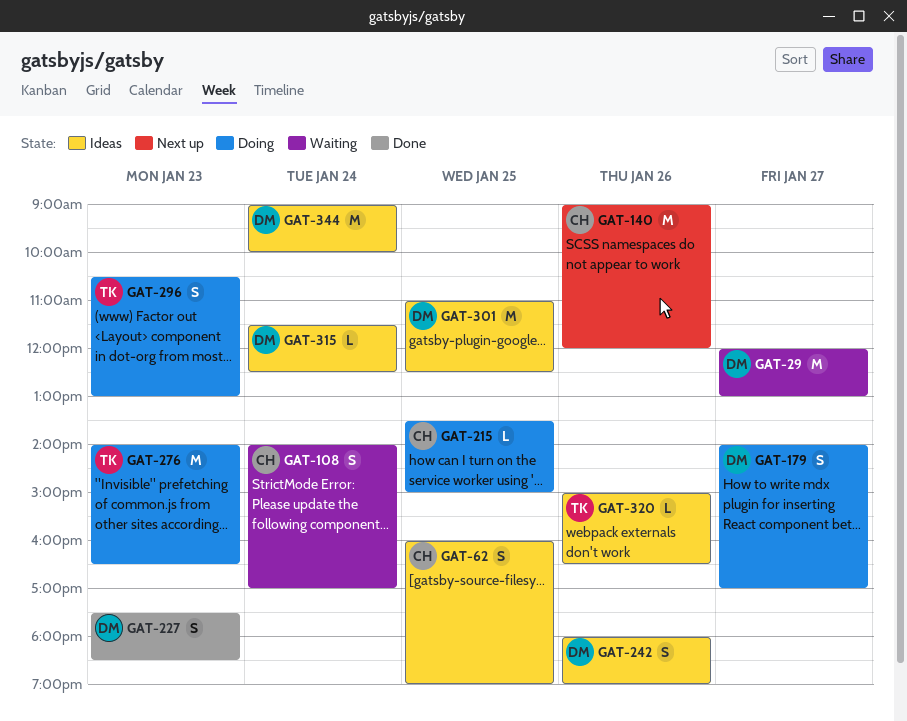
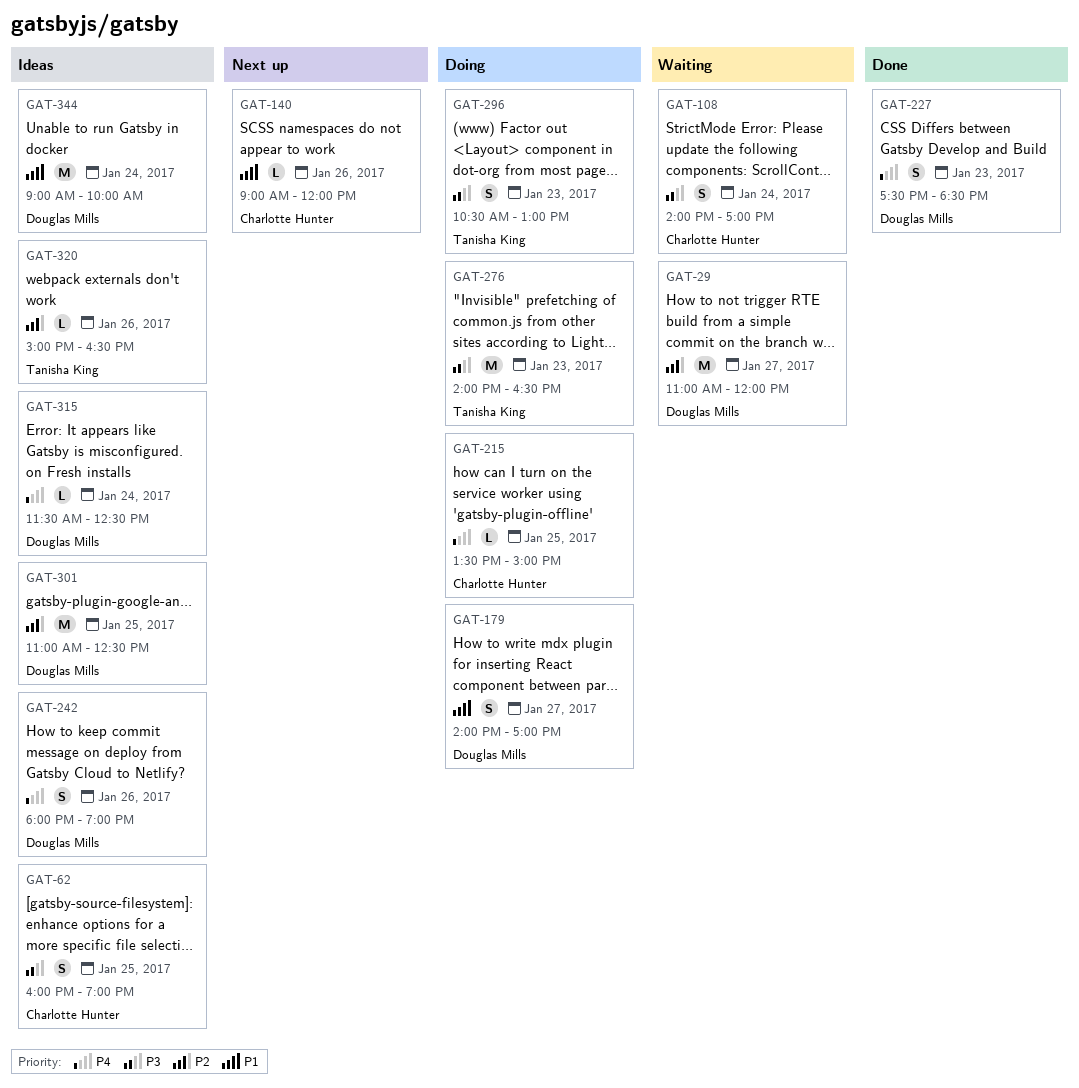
GAT-29, begins: 12:00 -> 11:00
GAT-29, ends: 13:00 -> 12:00
GAT-140, estimate: M -> L

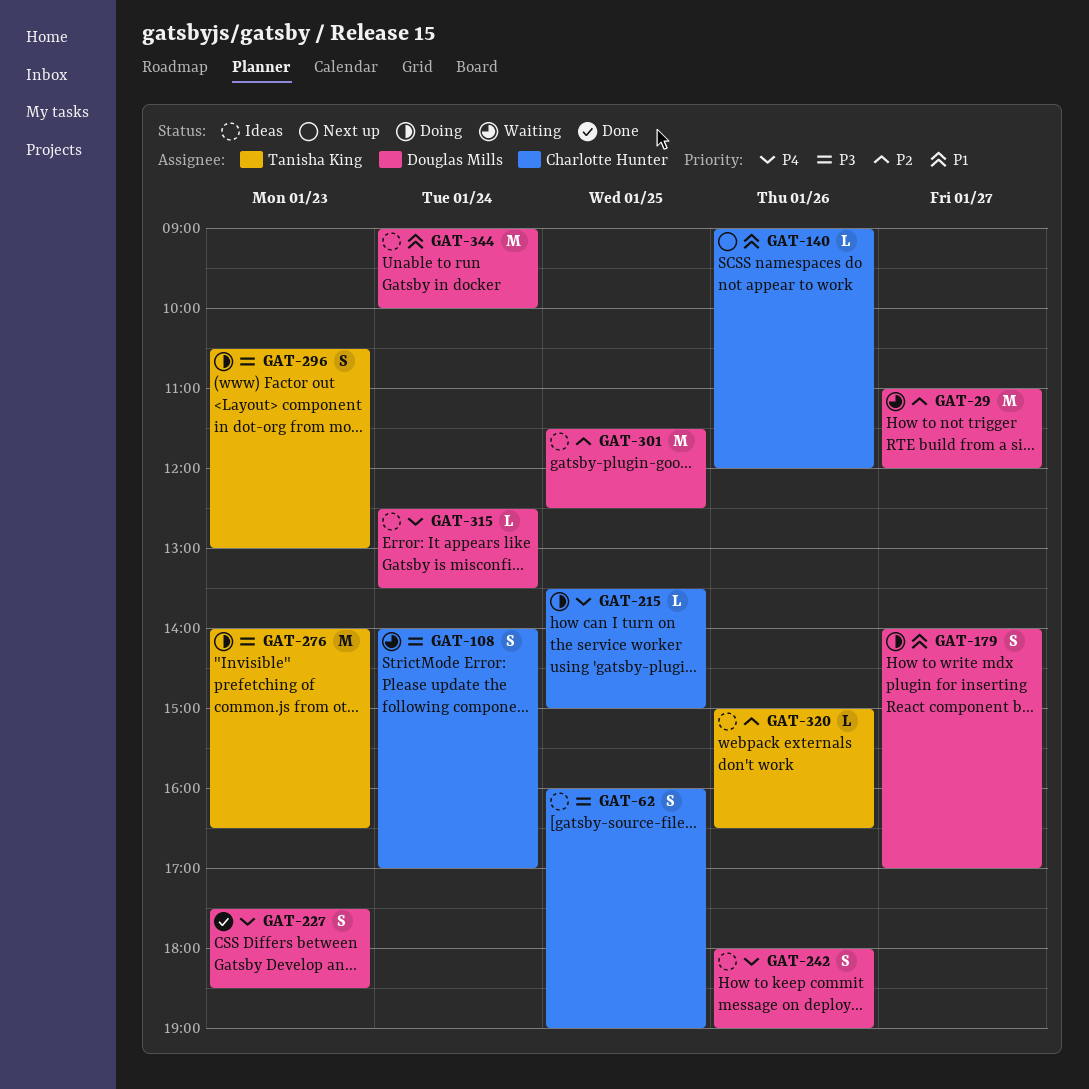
GAT-301, begins: 11:00 -> 11:30
GAT-315, begins: 11:30 -> 12:30
GAT-315, ends: 12:30 -> 13:30

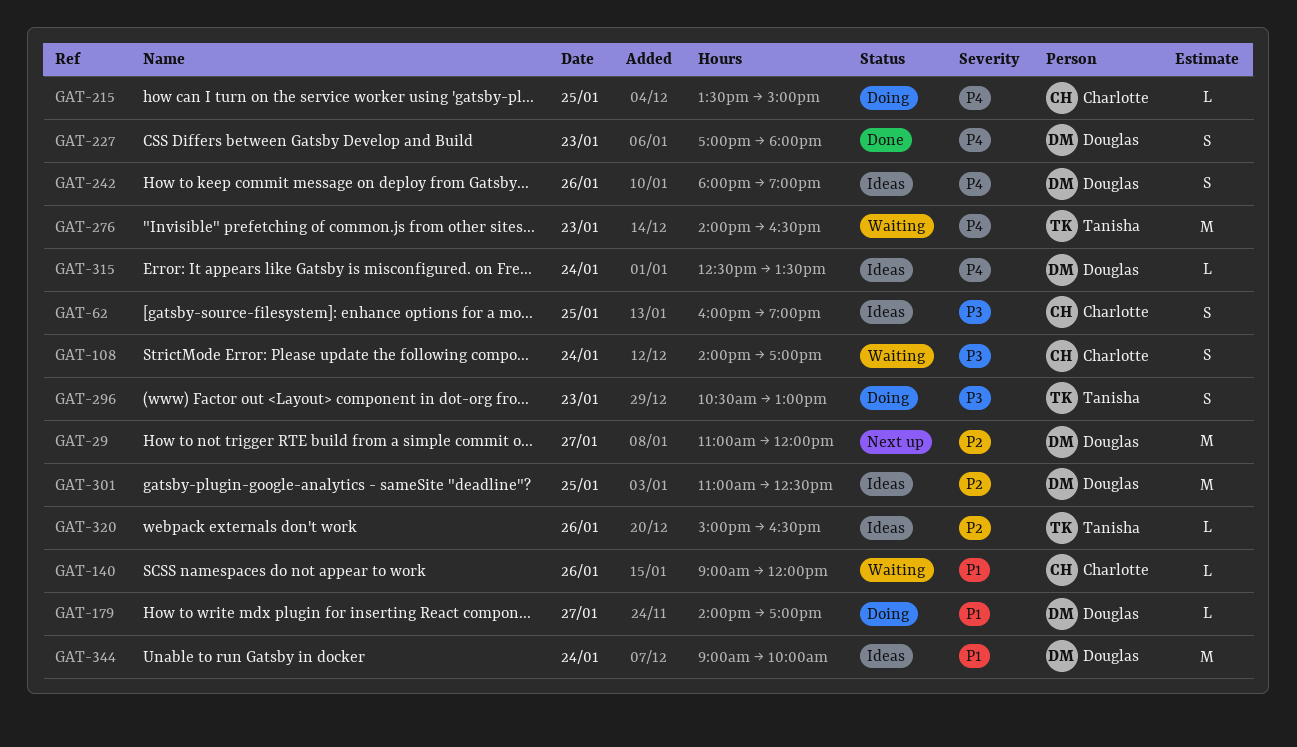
GAT-29, status: Waiting -> Next up
GAT-140, status: Next up -> Waiting
GAT-179, estimate: S -> L
GAT-227, begins: 17:30 -> 17:00
GAT-227, ends: 18:30 -> 18:00
GAT-276, status: Doing -> Waiting
GAT-276, priority: P3 -> P4
GAT-301, begins: 11:30 -> 11:00

